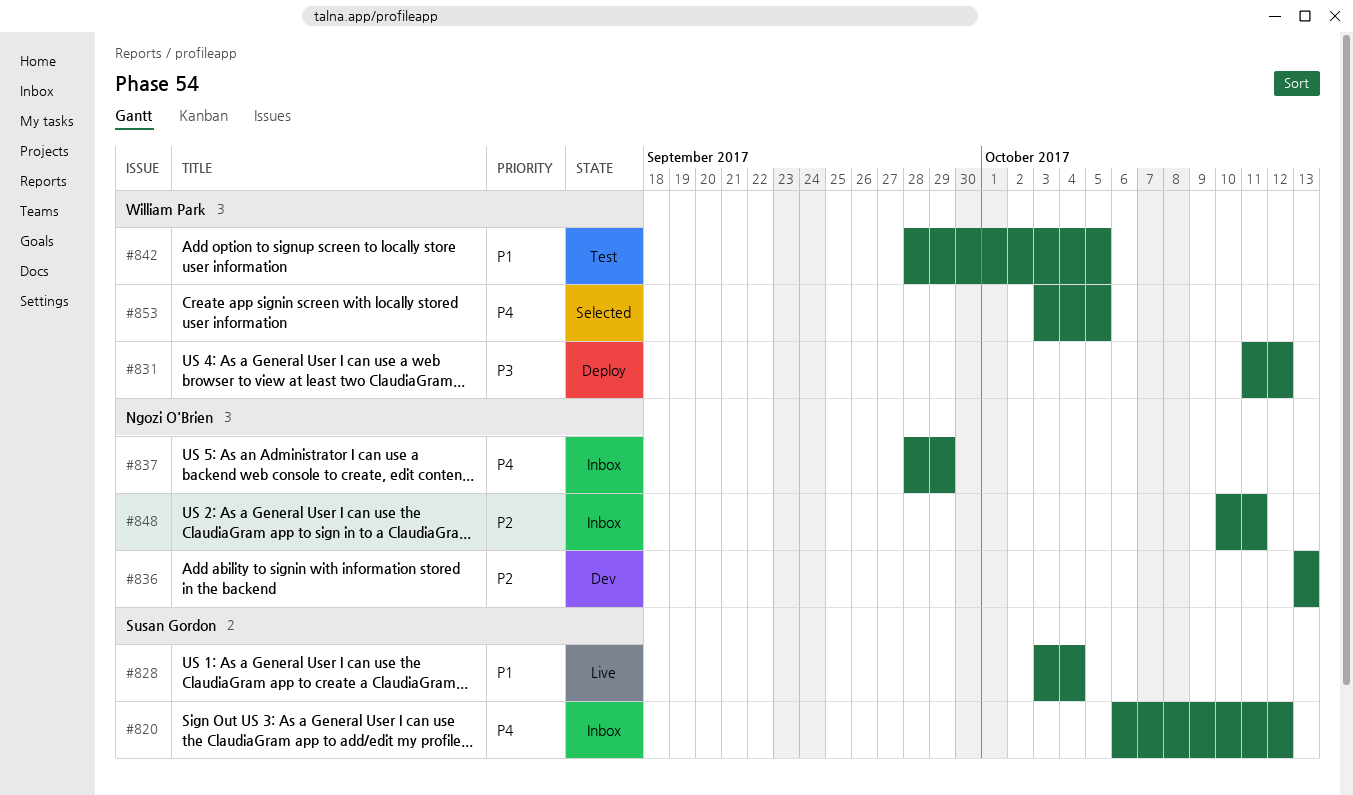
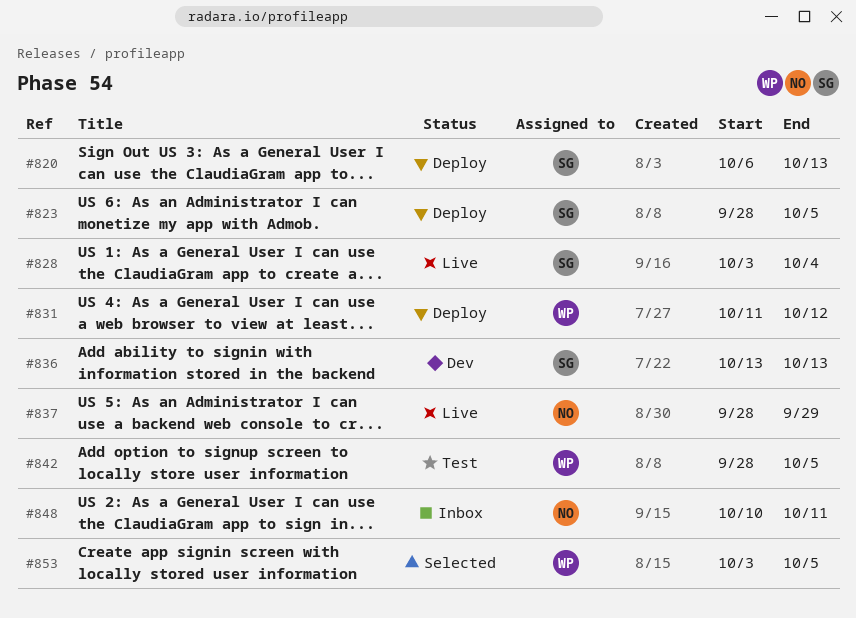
#820, status: Inbox -> Deploy
#820, due: Oct 12 -> Oct 13
#823: none -> present
#836, owner: Ngozi O'Brien -> Susan Gordon
#837, status: Inbox -> Live

